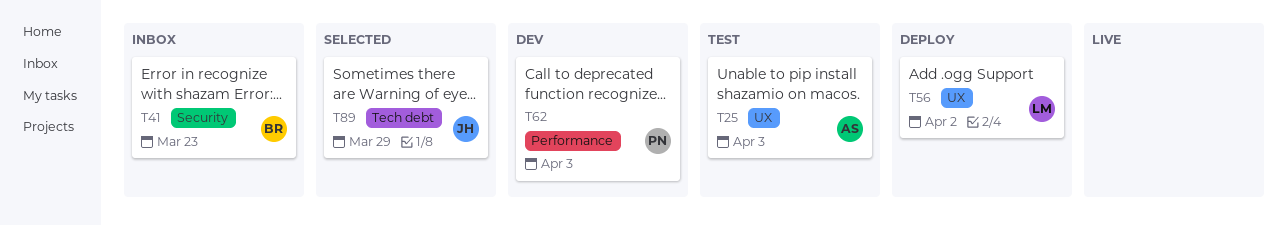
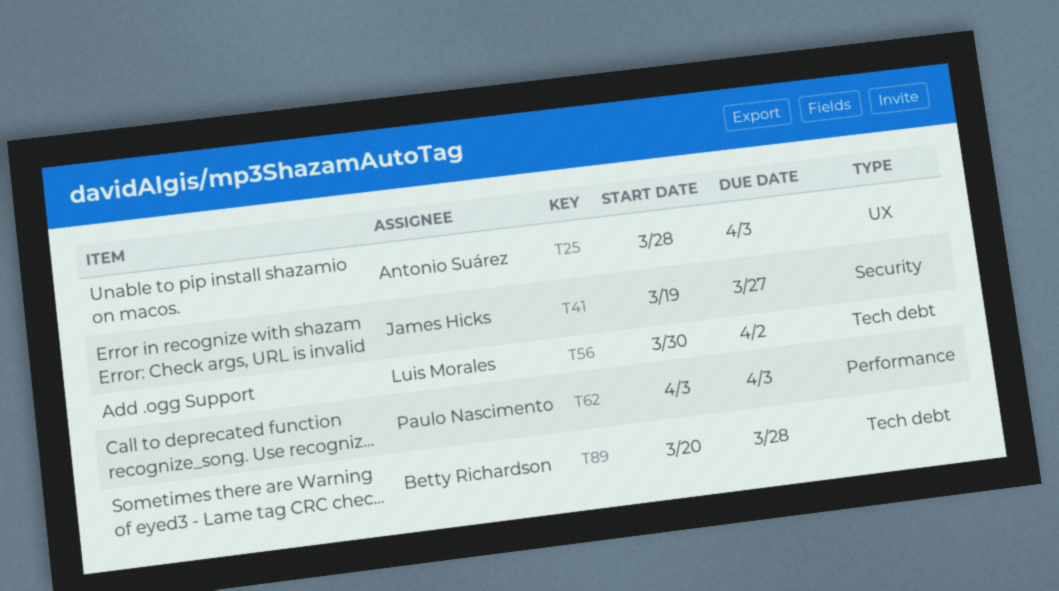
T41, owner: Betty Richardson -> James Hicks
T41, due: Mar 23 -> Mar 27
T56, label: UX -> Tech debt
T89, owner: James Hicks -> Betty Richardson
T89, due: Mar 29 -> Mar 28

